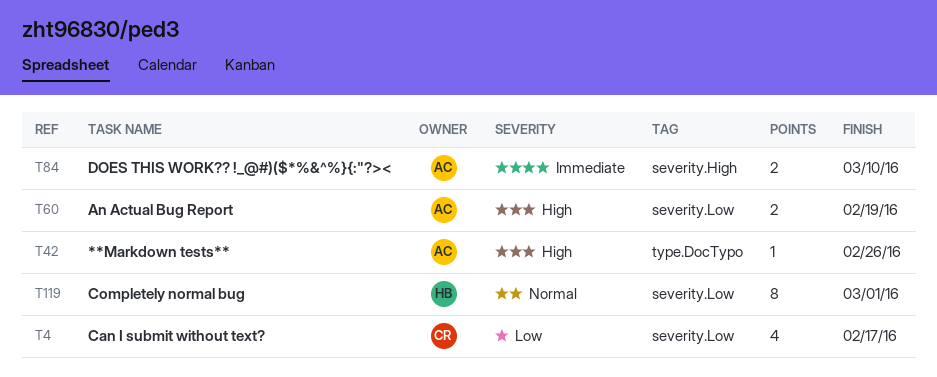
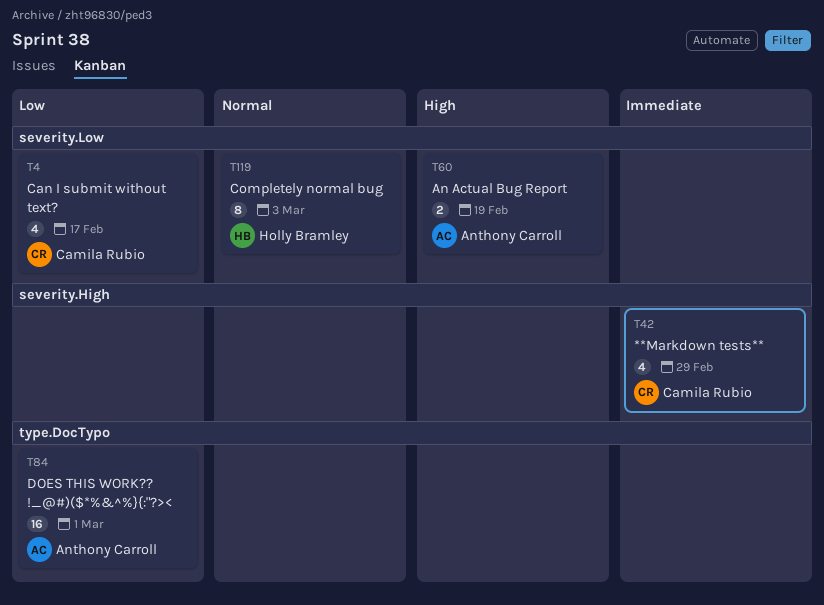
T42, owner: Anthony Carroll -> Camila Rubio
T42, priority: High -> Immediate
T42, label: type.DocTypo -> severity.High
T42, estimate: 1 -> 4
T42, due: Feb 26 -> Feb 29
T84, priority: Immediate -> Low
T84, label: severity.High -> type.DocTypo
T84, estimate: 2 -> 16
T84, due: Mar 10 -> Mar 1
T119, due: Mar 1 -> Mar 3

